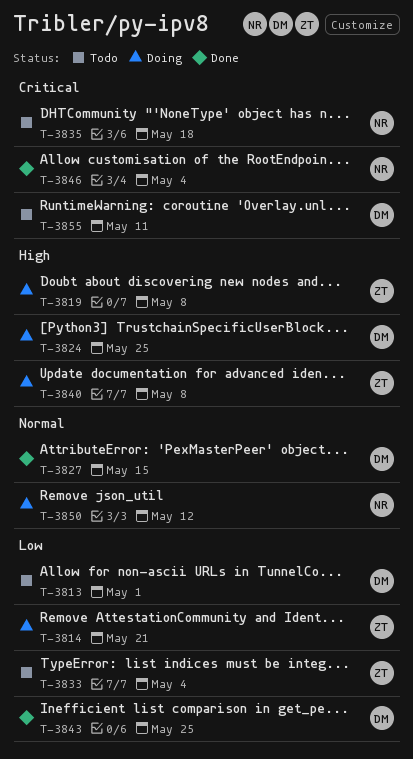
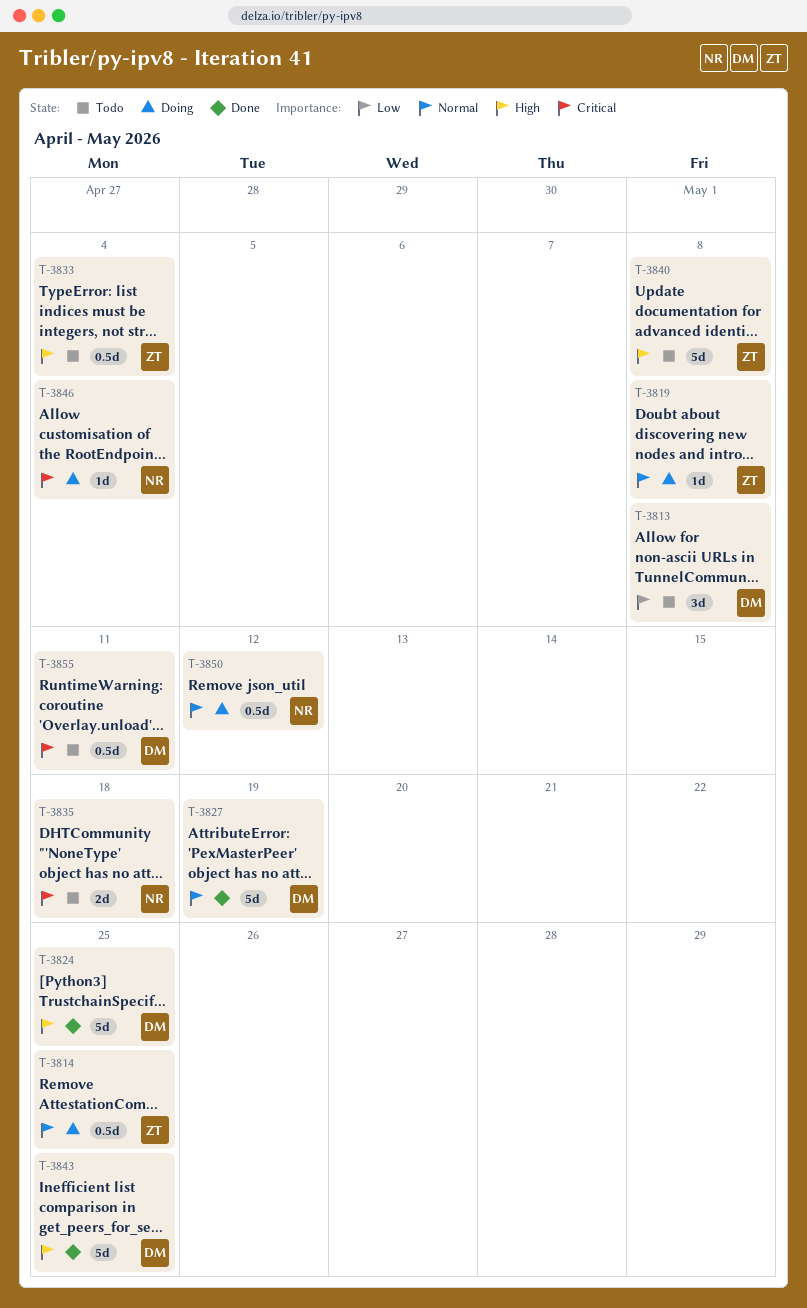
T-3813, due: May 1 -> May 8
T-3814, priority: Low -> Normal
T-3814, due: May 21 -> May 25
T-3819, priority: High -> Normal
T-3824, status: Doing -> Done
T-3827, due: May 15 -> May 19
T-3833, priority: Low -> High
T-3840, status: Doing -> Todo
T-3843, priority: Low -> High
T-3846, status: Done -> Doing

